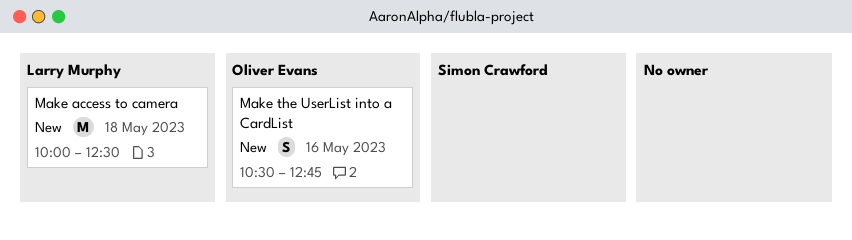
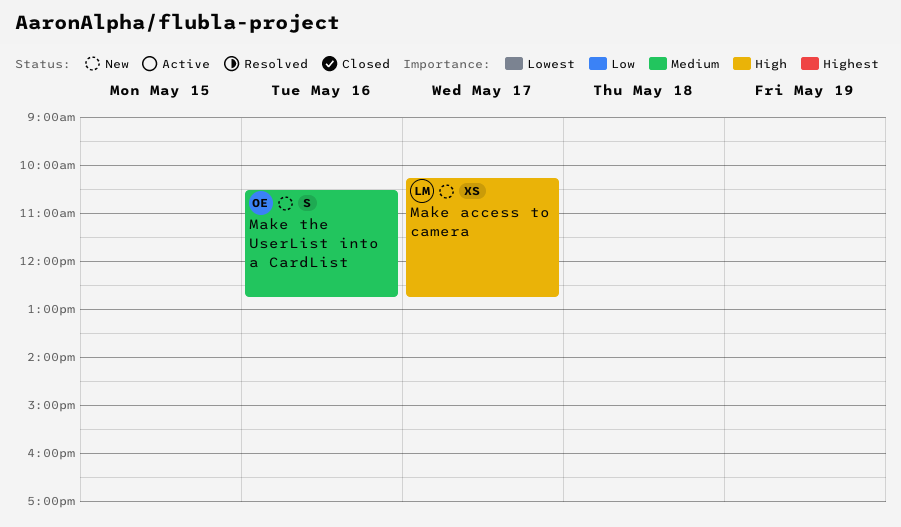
Make access to camera, estimate: M -> XS
Make access to camera, day: May 18 -> May 17
Make access to camera, begins: 10:00 -> 10:15
Make access to camera, ends: 12:30 -> 12:45

